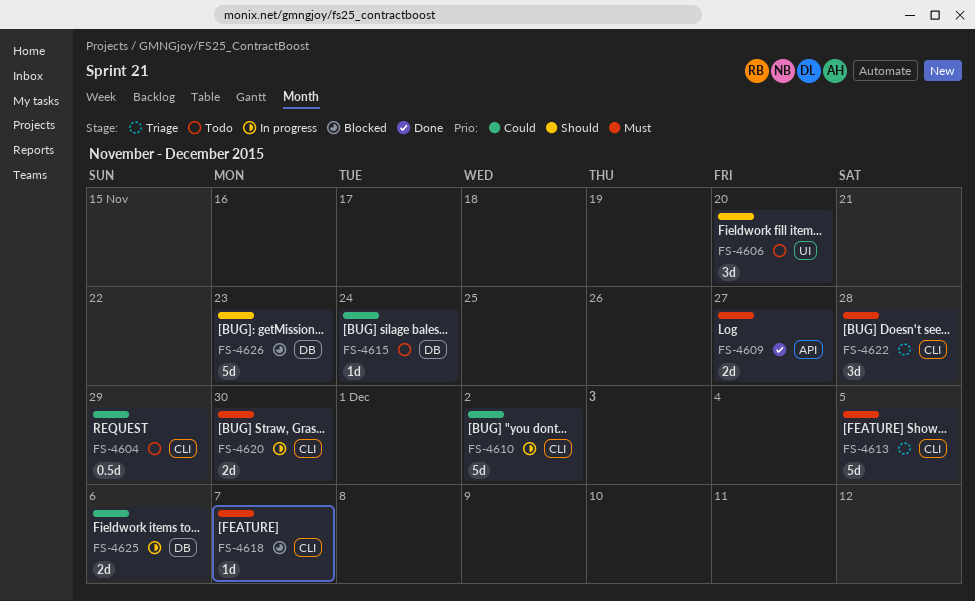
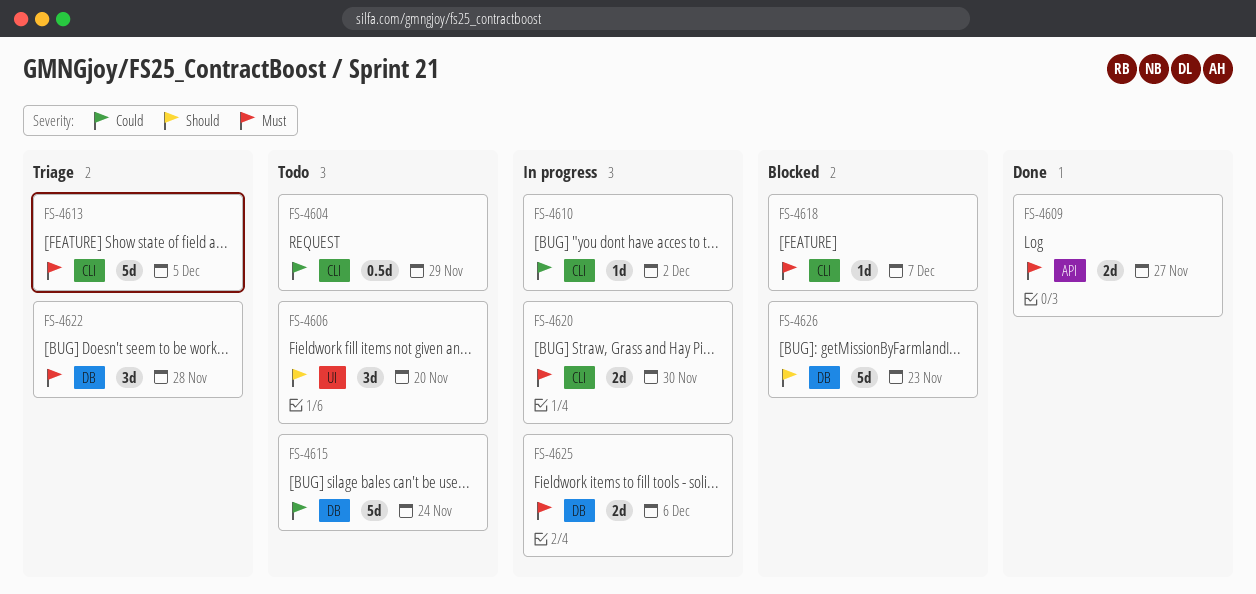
FS-4610, estimate: 5d -> 1d
FS-4615, estimate: 1d -> 5d
FS-4622, label: CLI -> DB
FS-4625, priority: Could -> Must

